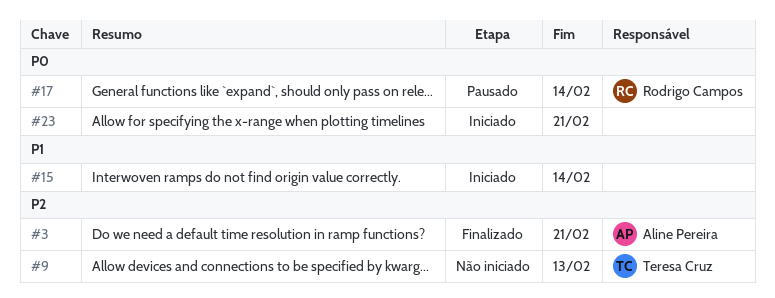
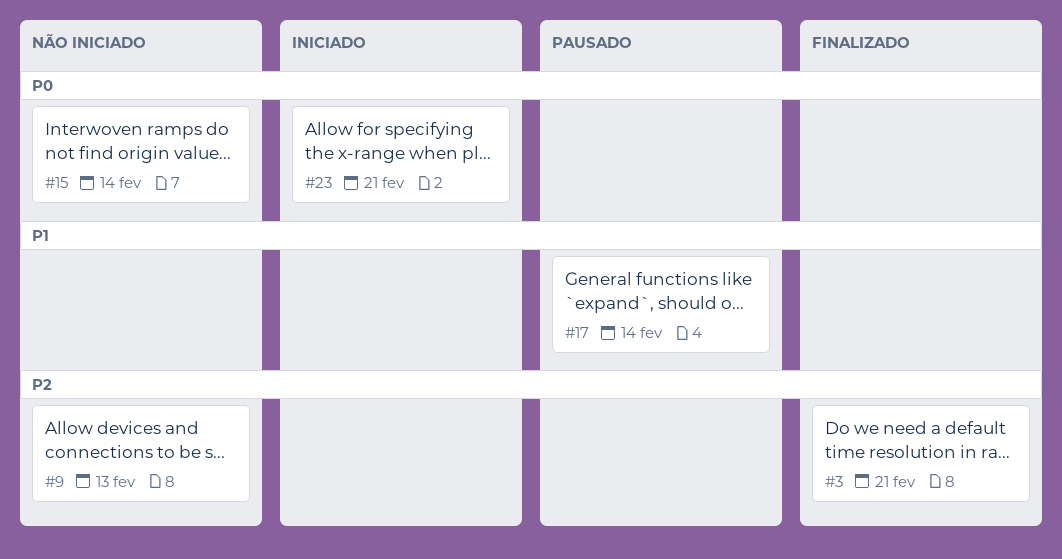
#15, status: Iniciado -> Não iniciado
#15, priority: P1 -> P0
#17, priority: P0 -> P1

